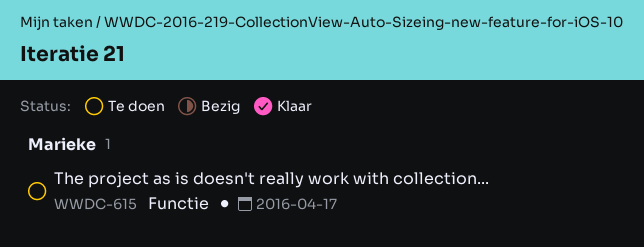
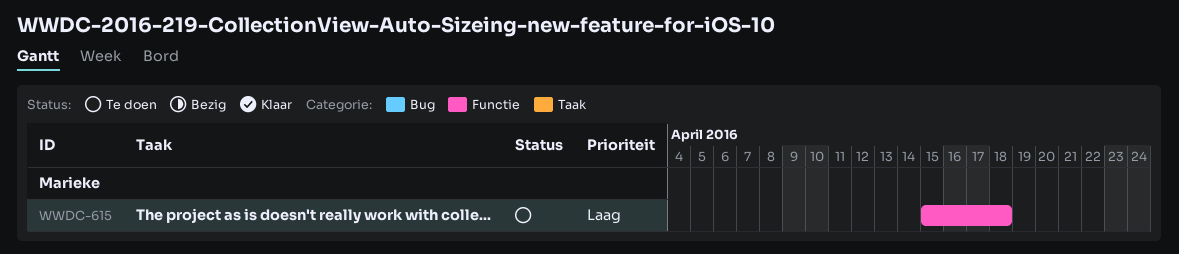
WWDC-615, due: Apr 17 -> Apr 18

